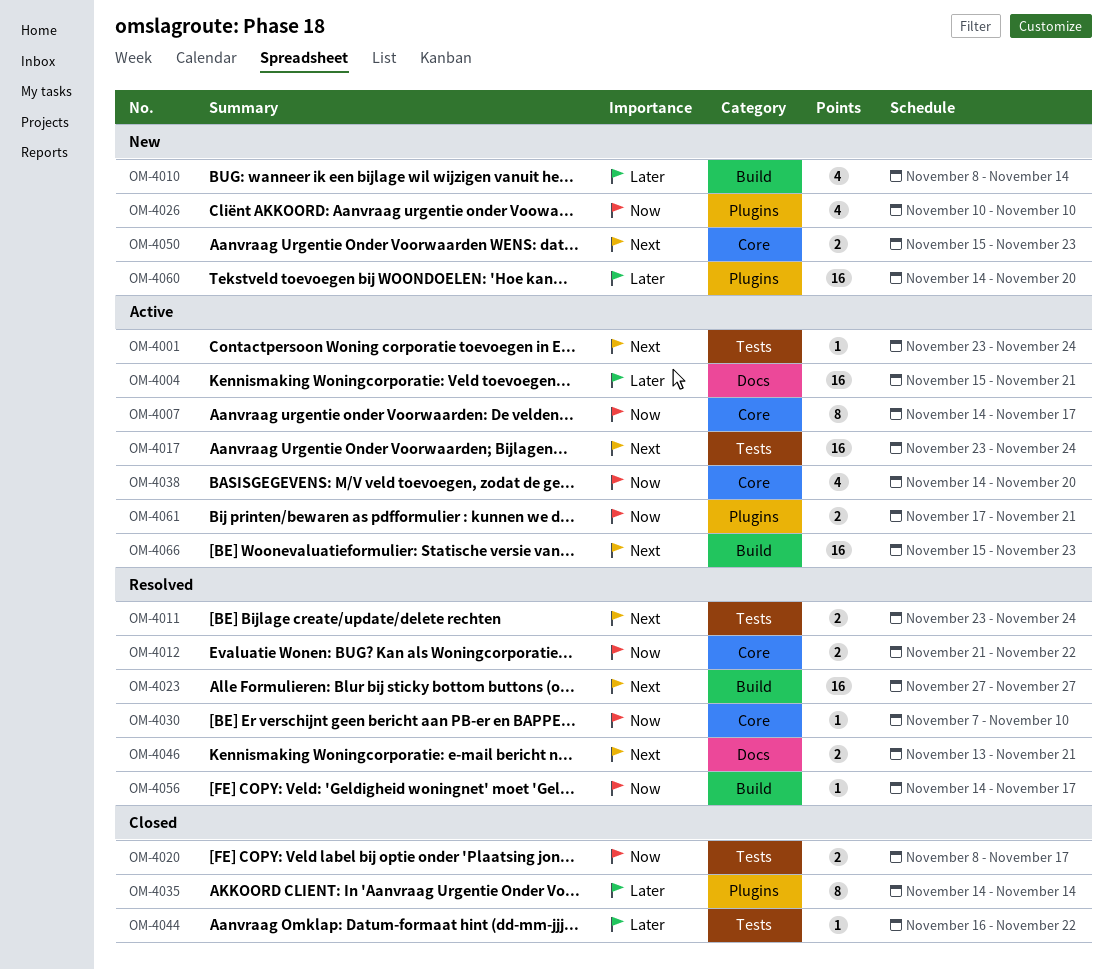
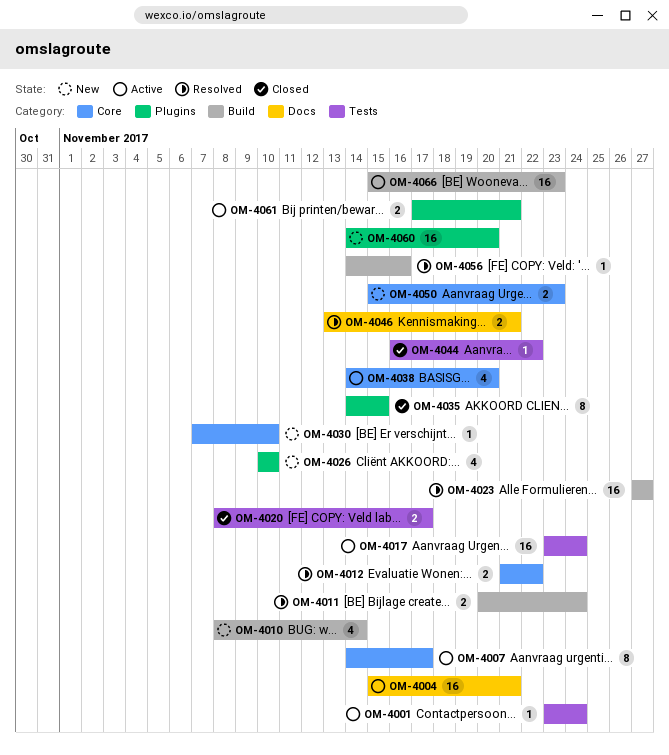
OM-4011, label: Tests -> Build
OM-4011, start: Nov 23 -> Nov 20
OM-4030, status: Resolved -> New
OM-4035, due: Nov 14 -> Nov 15
OM-4056, due: Nov 17 -> Nov 16

